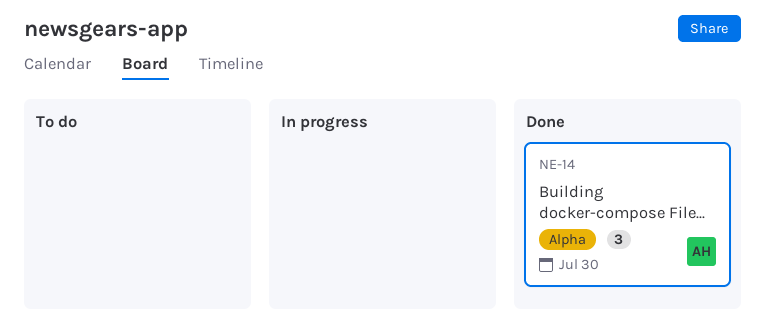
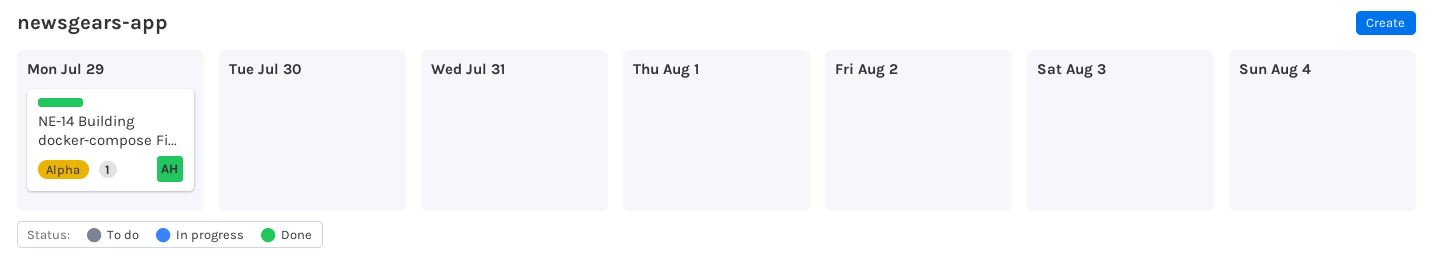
NE-14, estimate: 3 -> 1
NE-14, due: Jul 30 -> Jul 29

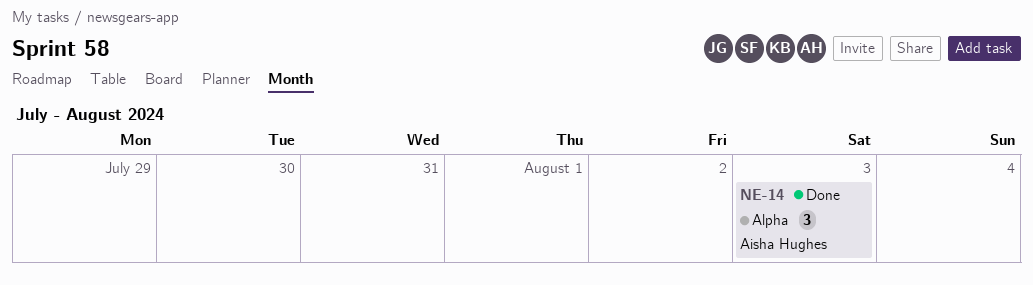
NE-14, estimate: 1 -> 3
NE-14, due: Jul 29 -> Aug 3

